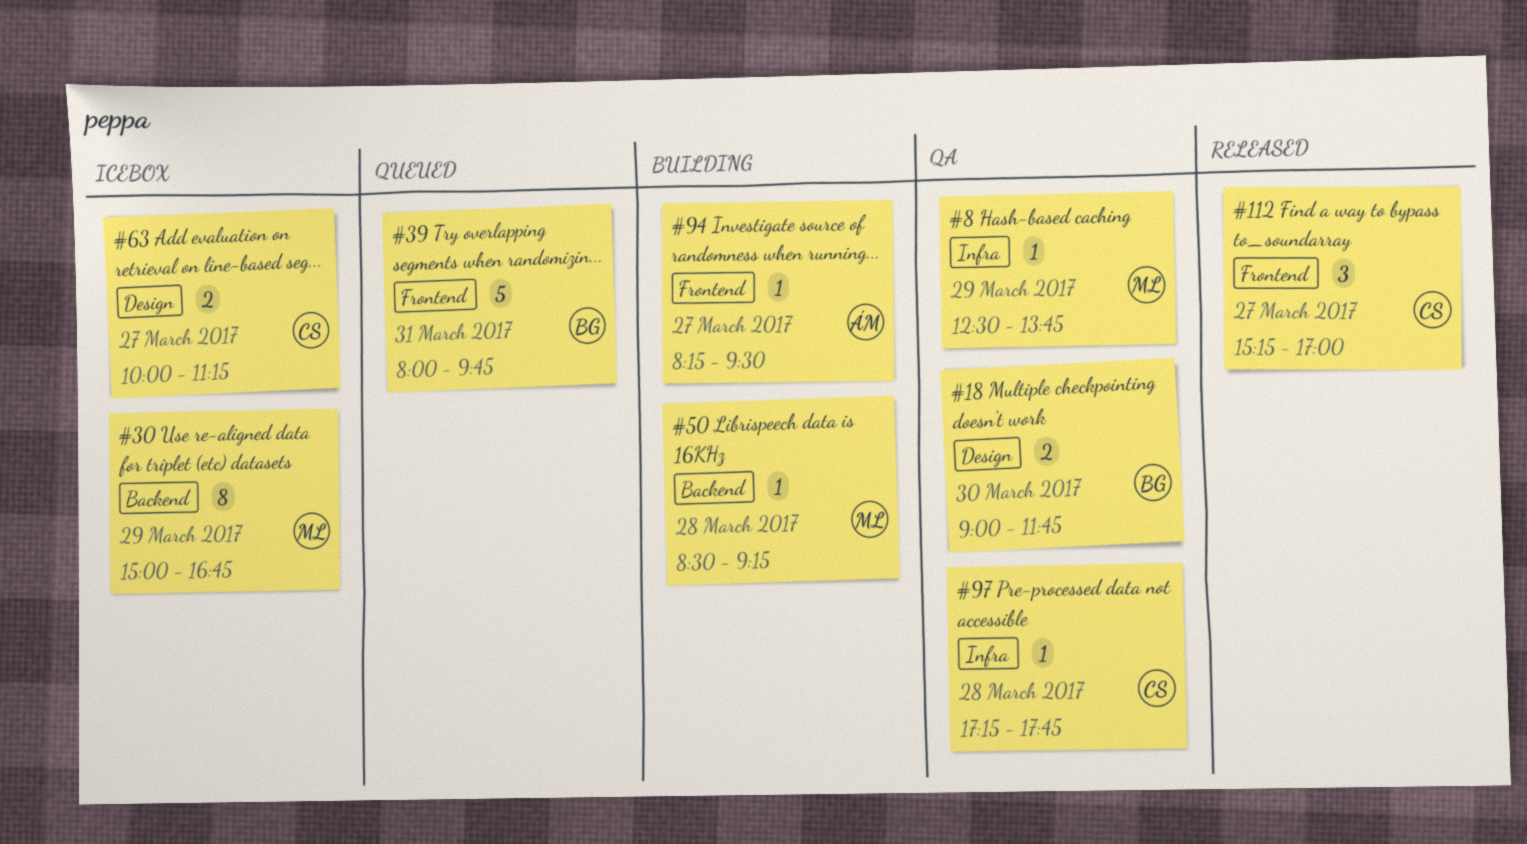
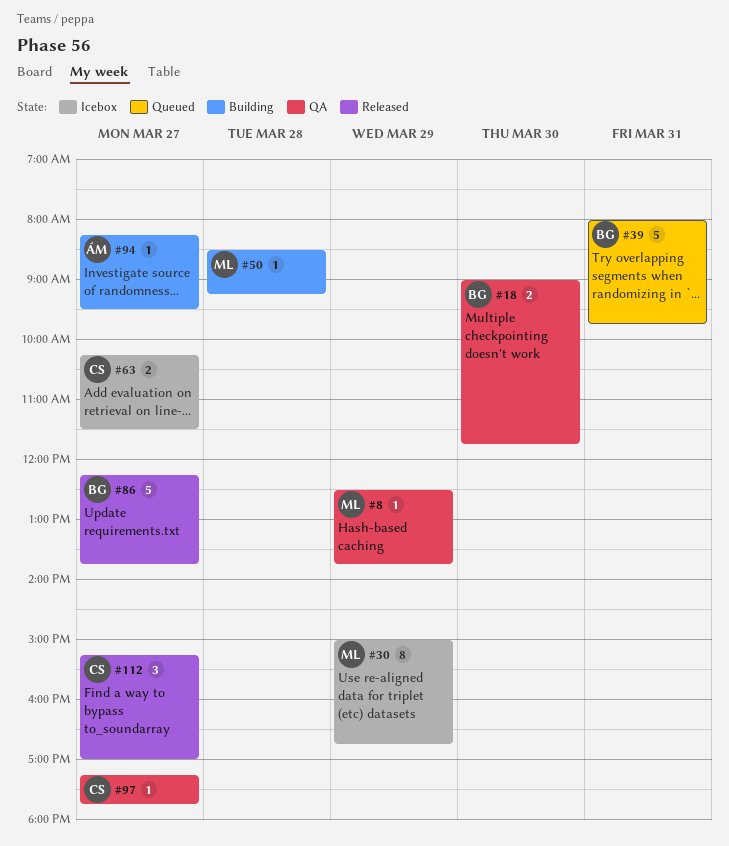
#63, begins: 10:00 -> 10:15
#63, ends: 11:15 -> 11:30
#86: none -> present
#97, day: Mar 28 -> Mar 27

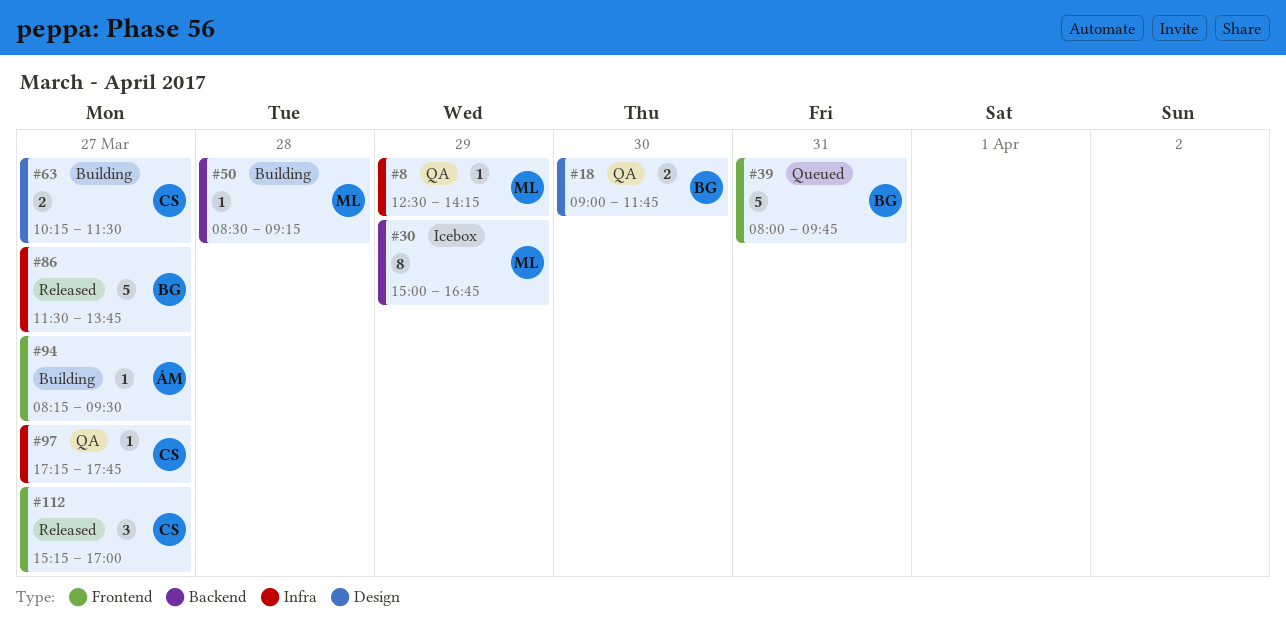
#8, ends: 13:45 -> 14:15
#63, status: Icebox -> Building
#86, begins: 12:15 -> 11:30

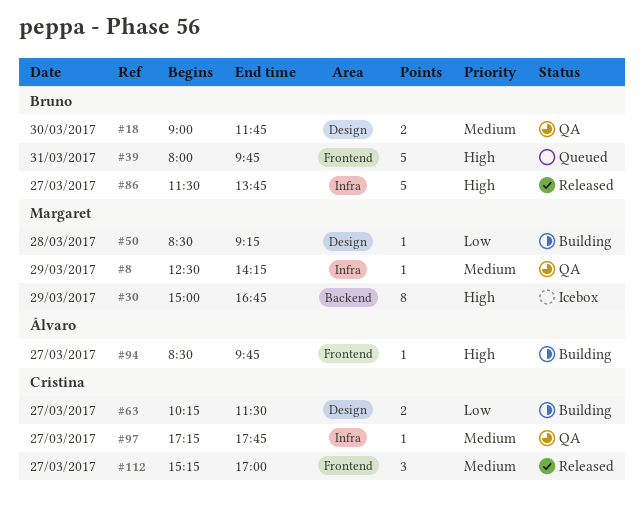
#50, label: Backend -> Design
#94, begins: 08:15 -> 08:30
#94, ends: 09:30 -> 09:45

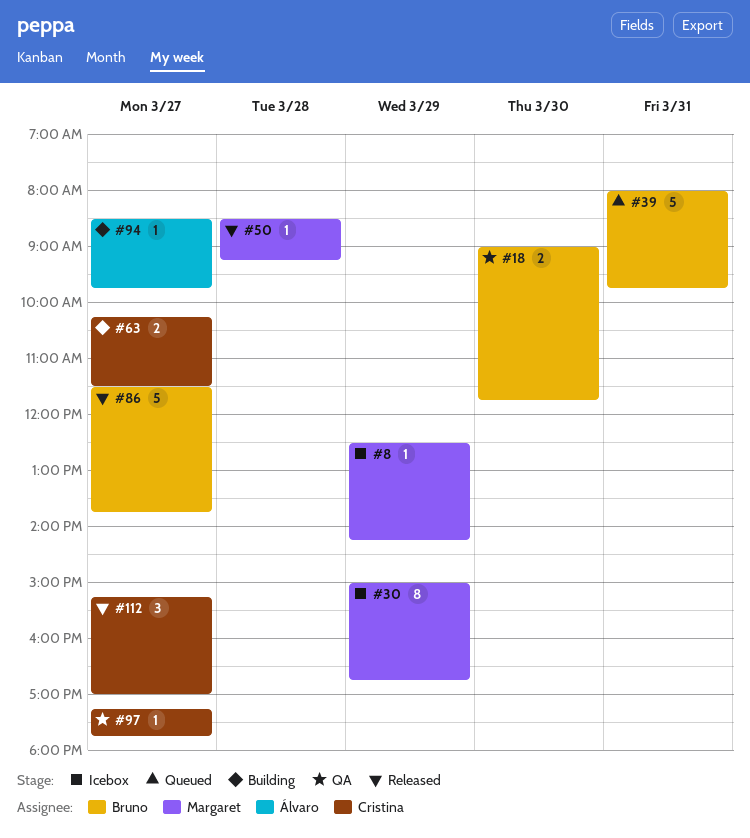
#8, status: QA -> Icebox
#50, status: Building -> Released

